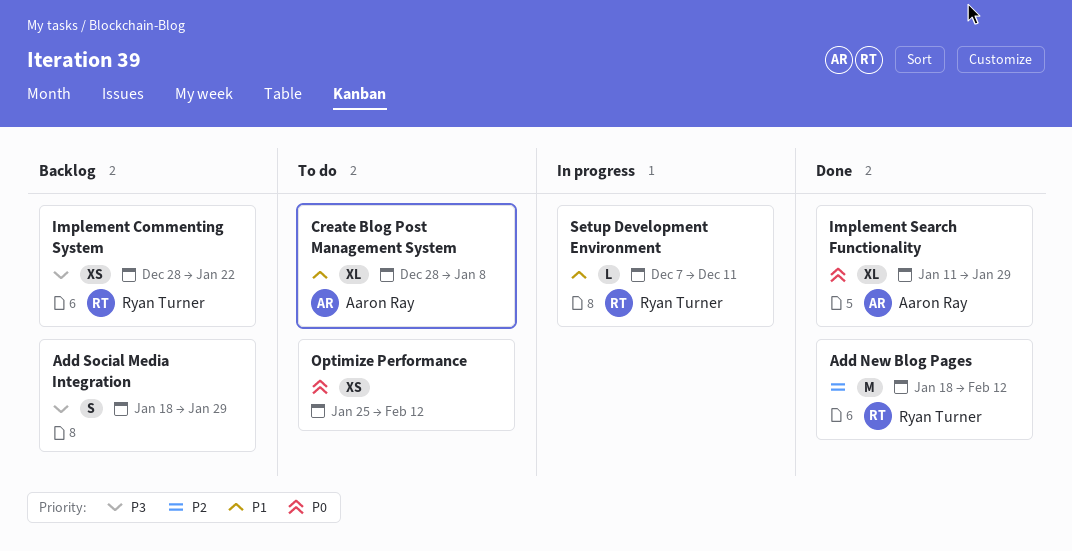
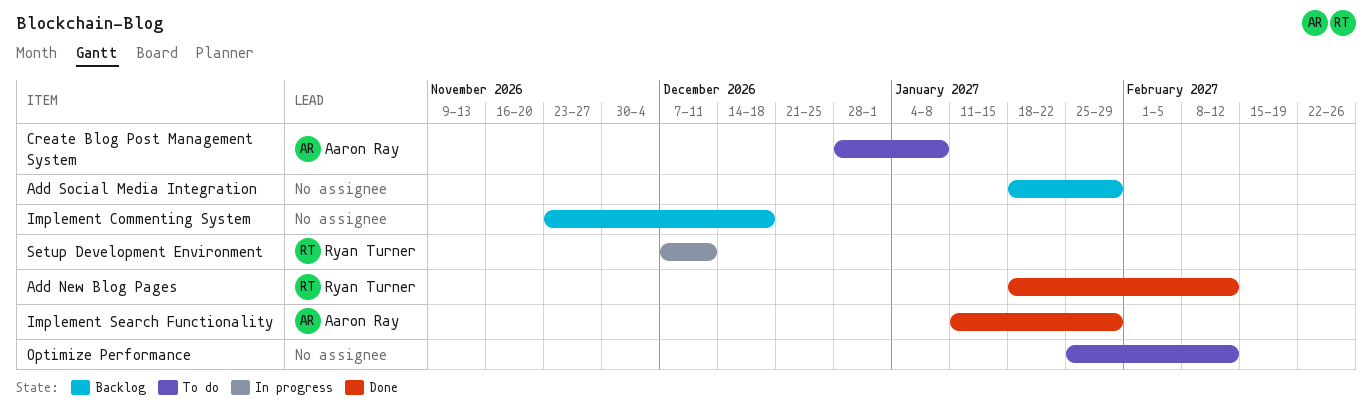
Implement Commenting System, owner: Ryan Turner -> none
Implement Commenting System, start: Dec 28 -> Nov 23
Implement Commenting System, due: Jan 22 -> Dec 18

